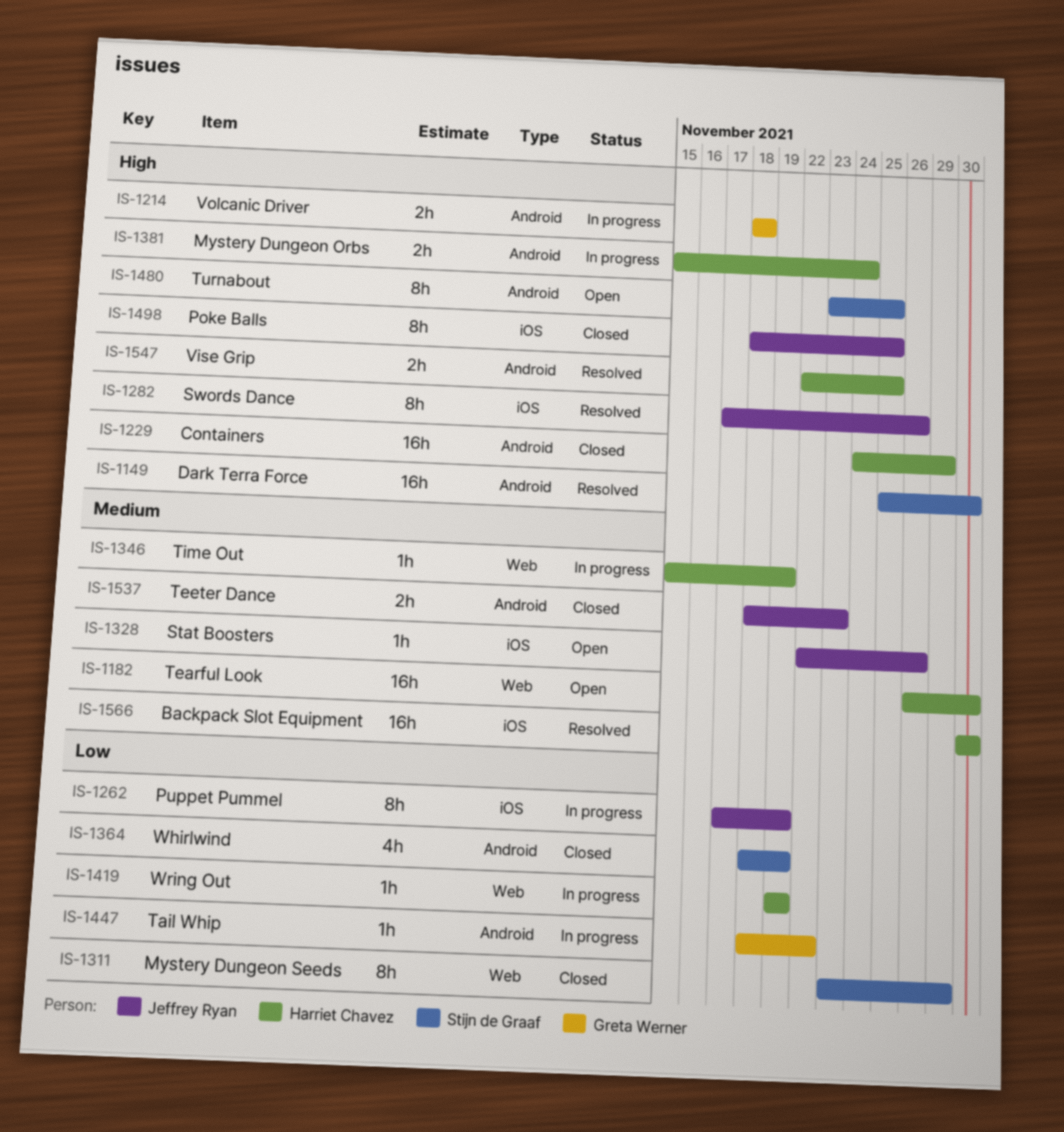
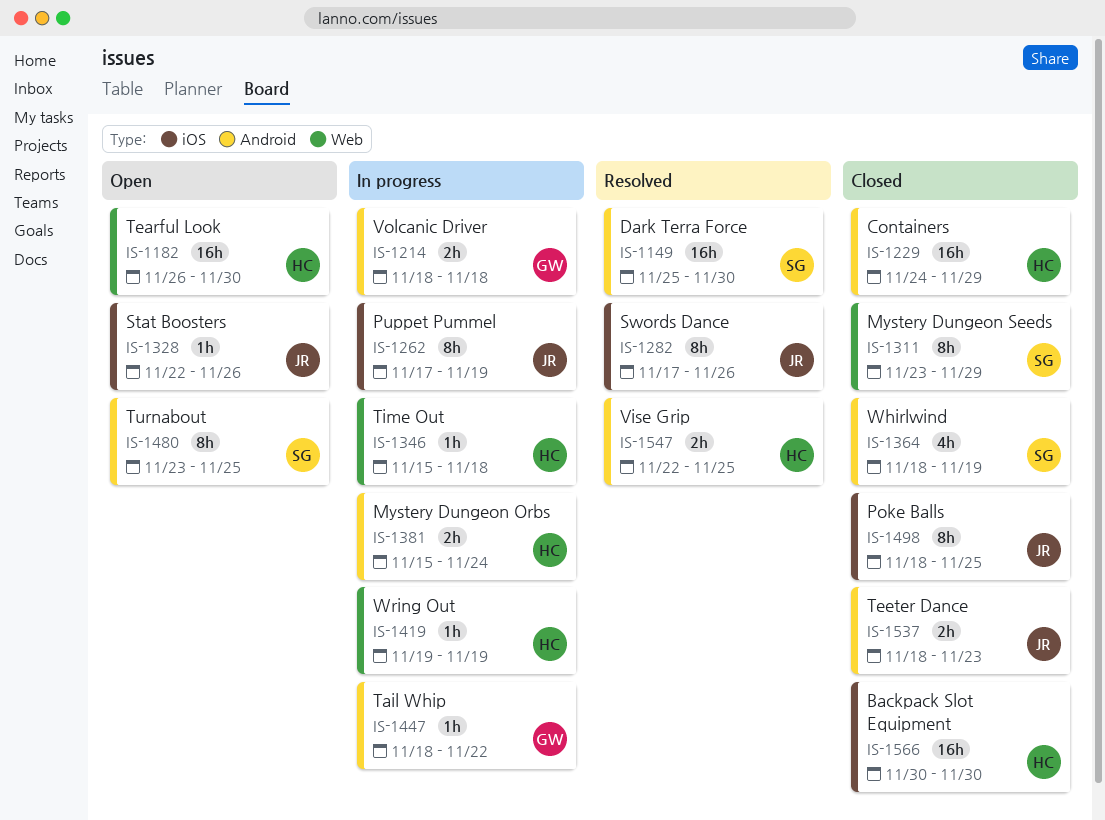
IS-1346, due: Nov 19 -> Nov 18
IS-1566, status: Resolved -> Closed

